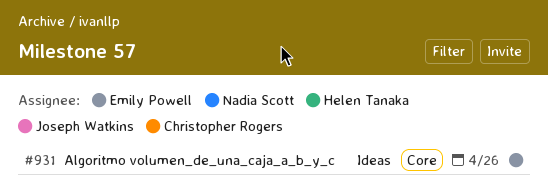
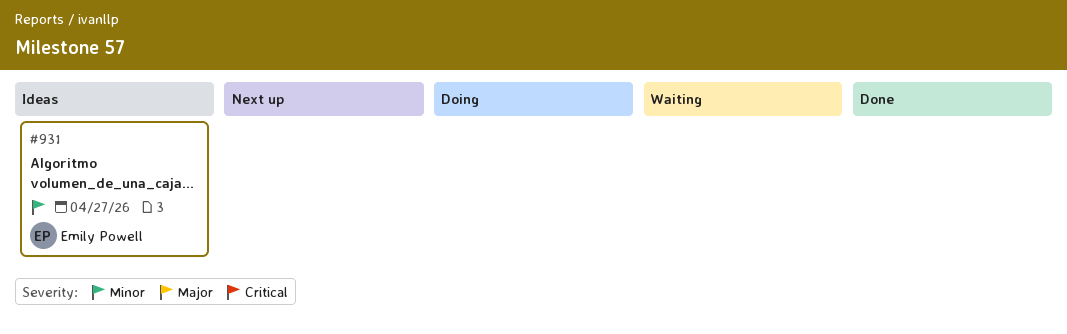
#931, due: Apr 26 -> Apr 27

